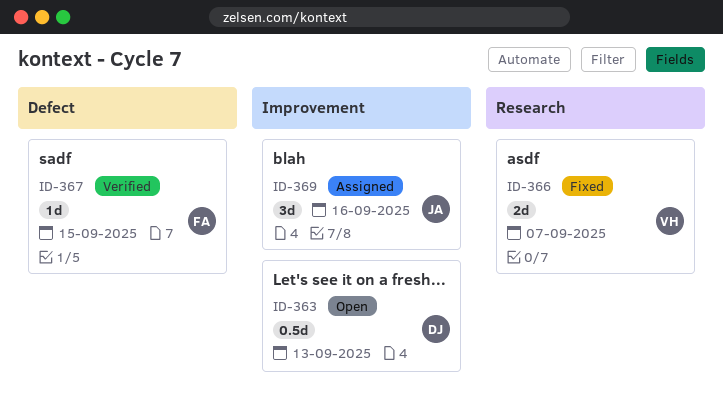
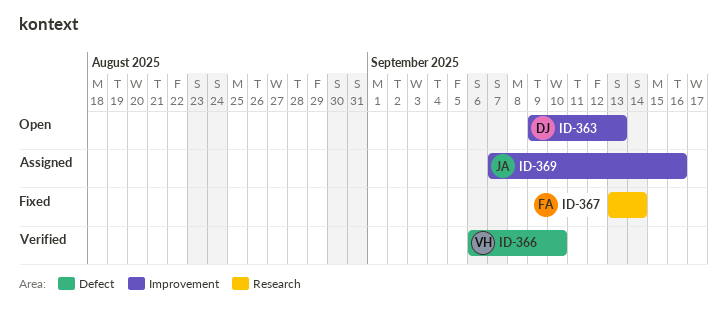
ID-366, status: Fixed -> Verified
ID-366, label: Research -> Defect
ID-366, due: Sep 7 -> Sep 10
ID-367, status: Verified -> Fixed
ID-367, label: Defect -> Research
ID-367, due: Sep 15 -> Sep 14

